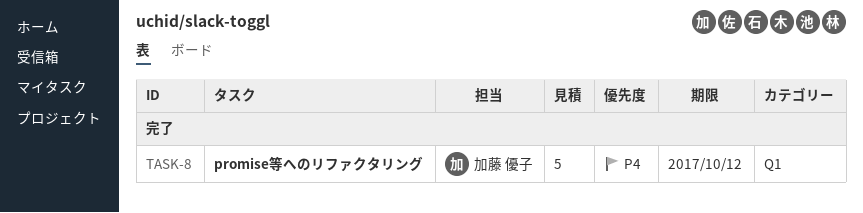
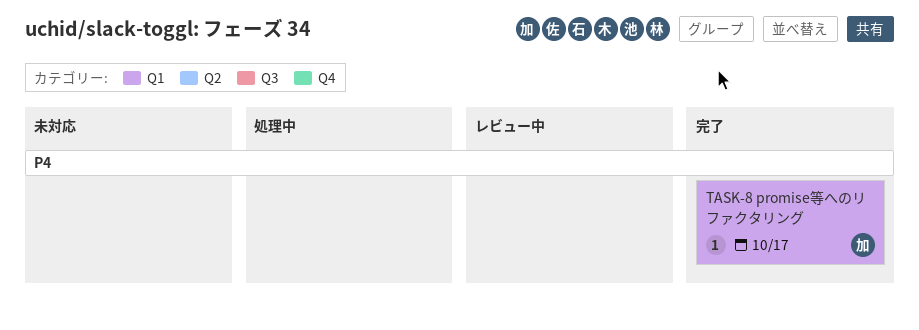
TASK-8, estimate: 5 -> 1
TASK-8, due: Oct 12 -> Oct 17

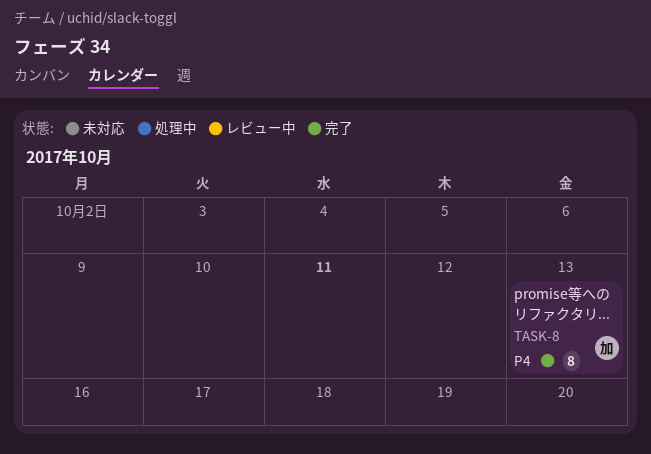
TASK-8, estimate: 1 -> 8
TASK-8, due: Oct 17 -> Oct 13

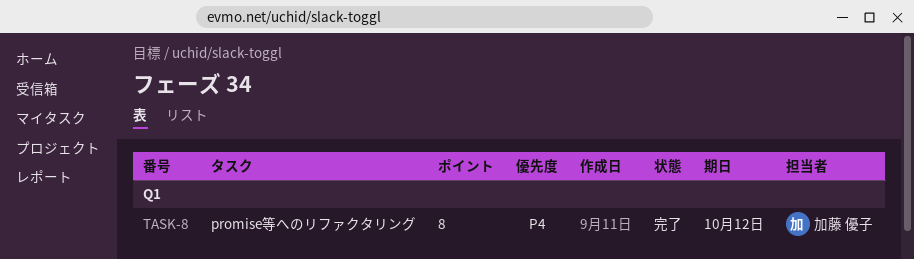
TASK-8, due: Oct 13 -> Oct 12

